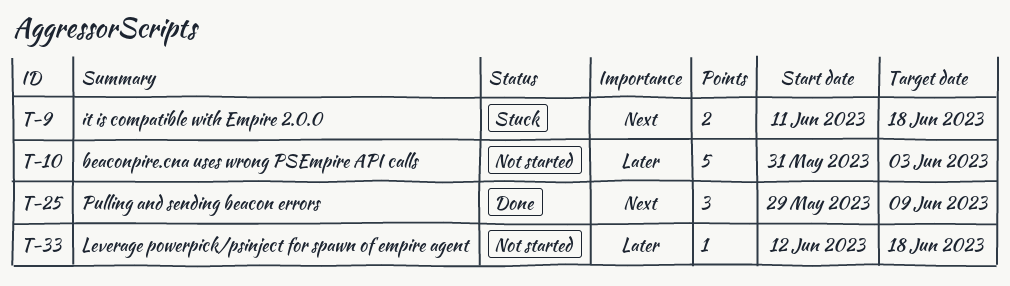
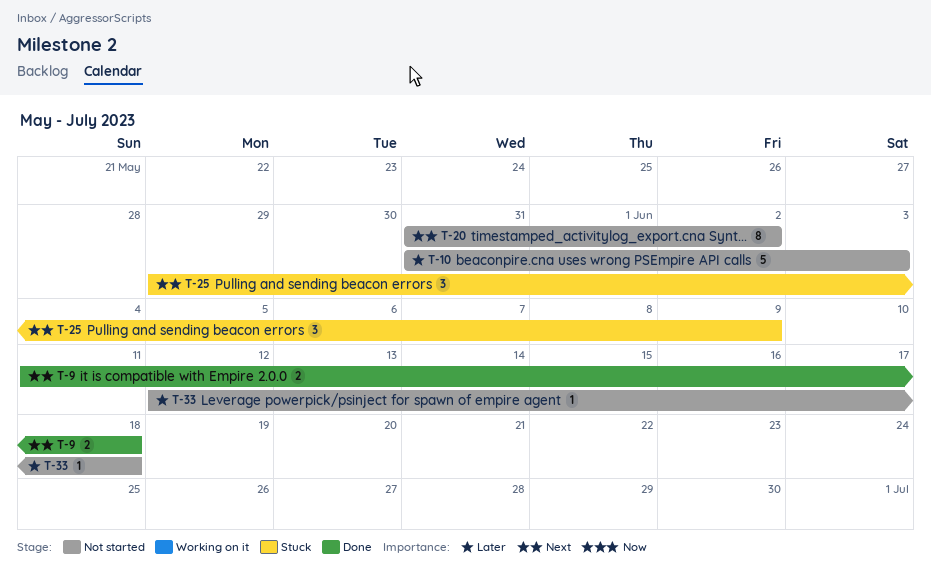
T-9, status: Stuck -> Done
T-20: none -> present
T-25, status: Done -> Stuck

